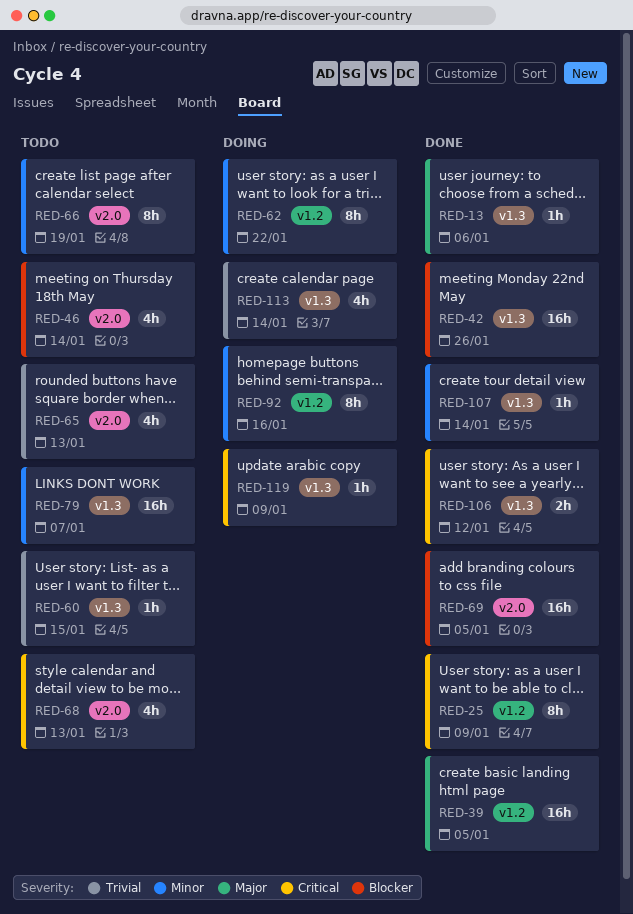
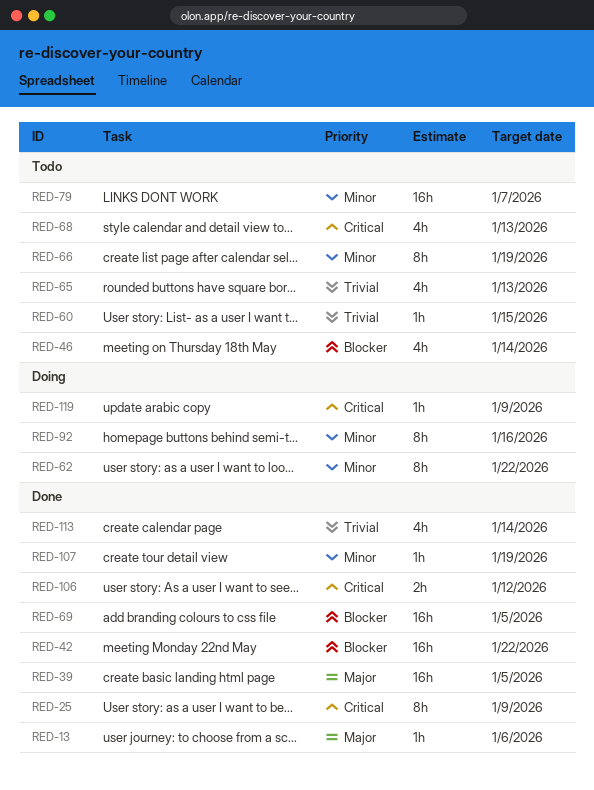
RED-42, due: Jan 26 -> Jan 22
RED-107, due: Jan 14 -> Jan 19
RED-113, status: Doing -> Done

